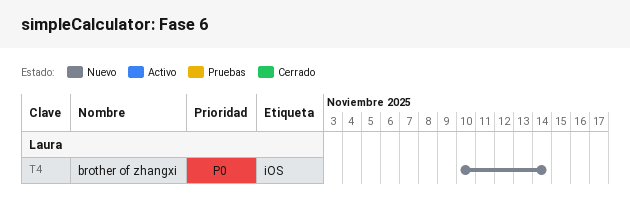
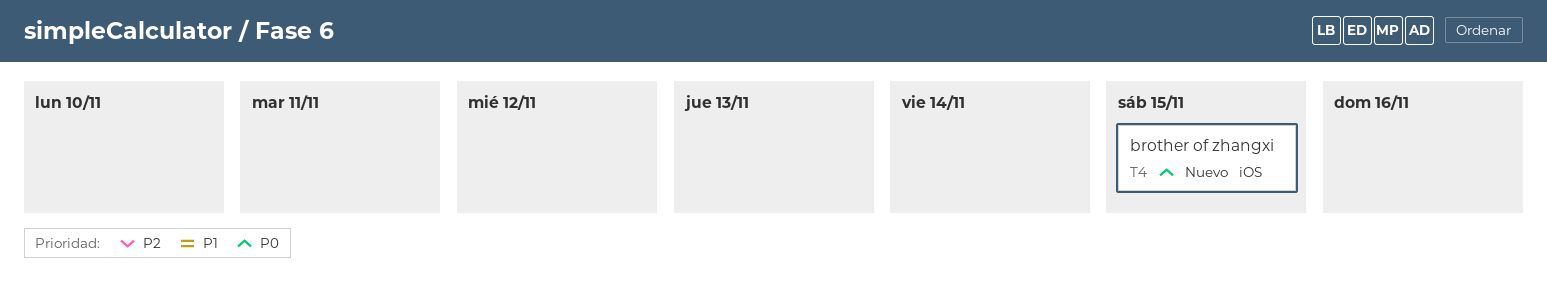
T4, due: Nov 14 -> Nov 15

